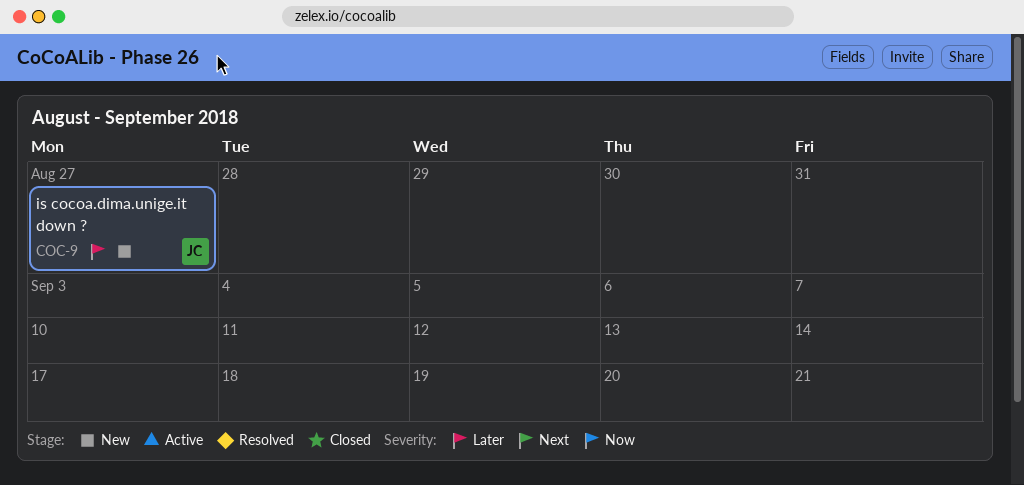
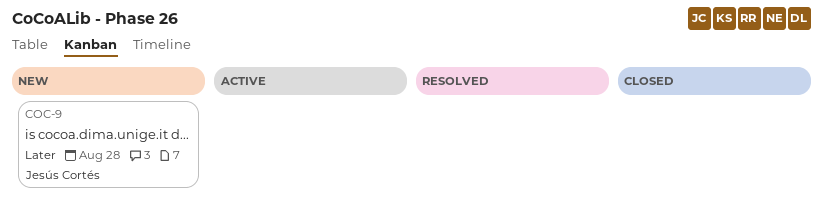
COC-9, due: Aug 27 -> Aug 28

